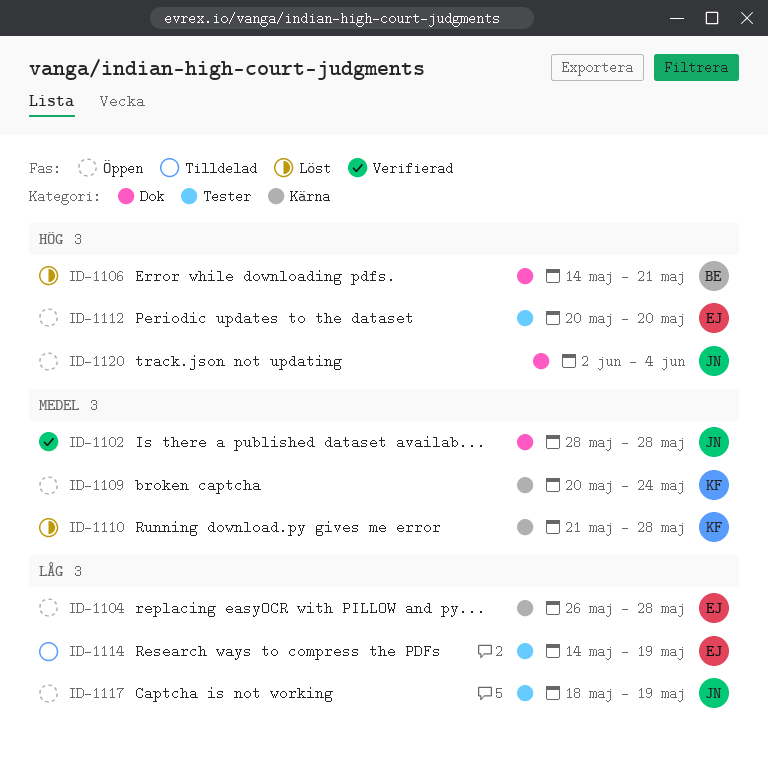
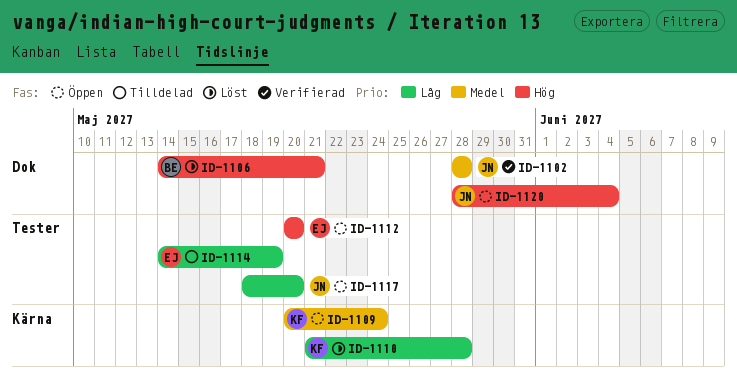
ID-1104: present -> none
ID-1110, priority: Medel -> Låg
ID-1117, due: May 19 -> May 20
ID-1120, start: Jun 2 -> May 28

